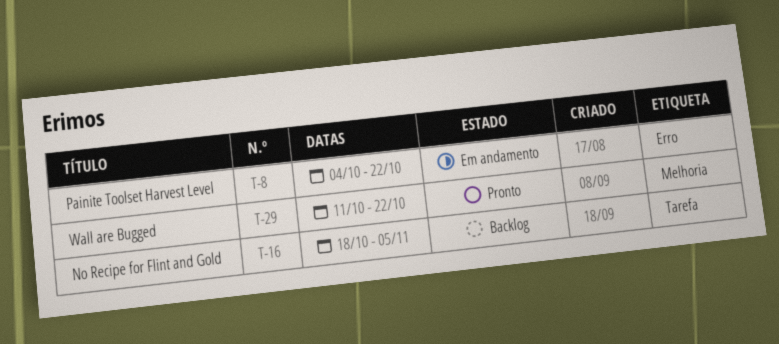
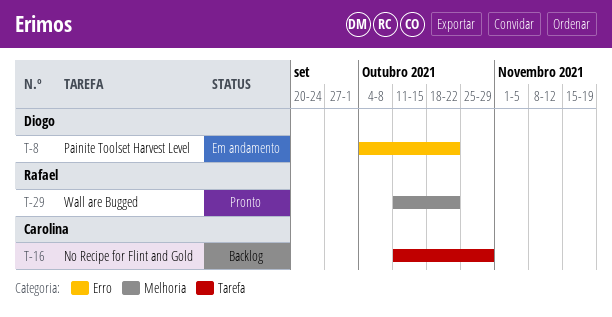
T-16, start: Oct 18 -> Oct 11
T-16, due: Nov 5 -> Oct 29

